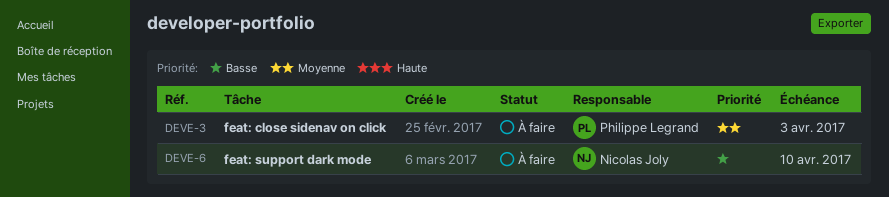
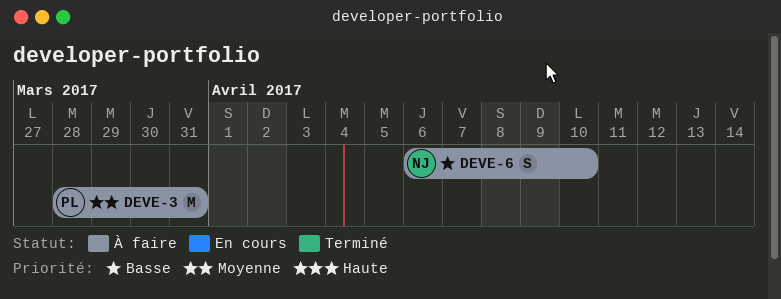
DEVE-3, due: Apr 3 -> Mar 31

